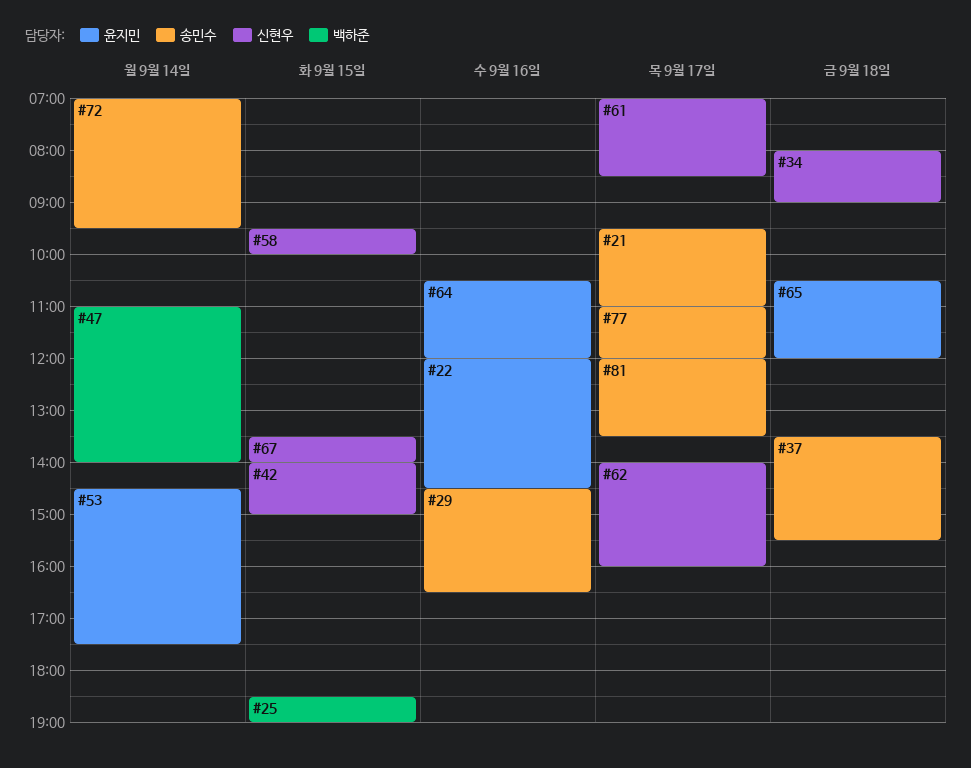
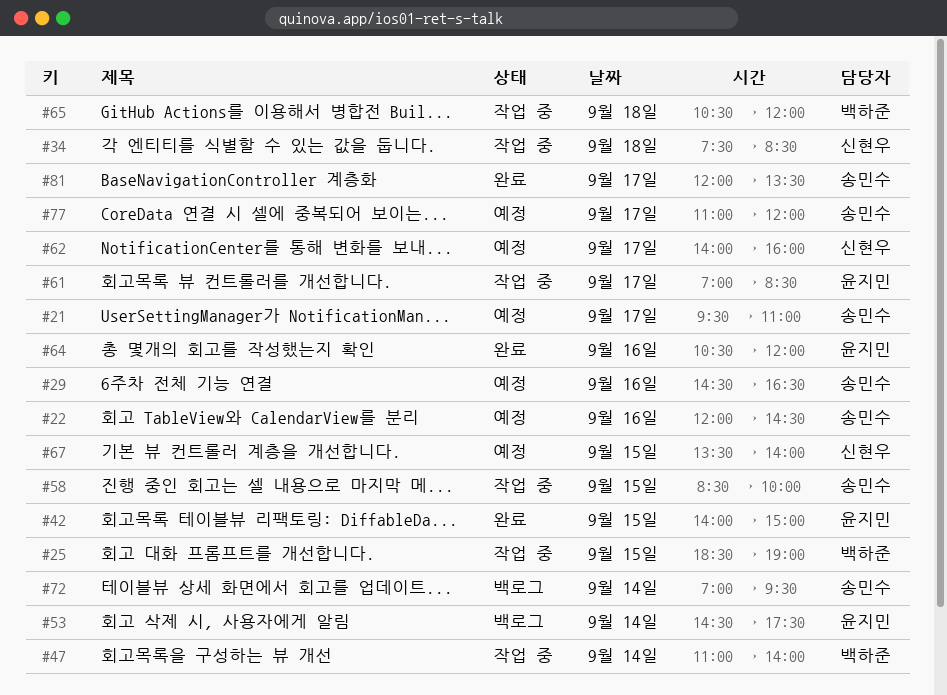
#22, owner: 윤지민 -> 송민수
#34, begins: 08:00 -> 07:30
#34, ends: 09:00 -> 08:30
#37: present -> none
#42, owner: 신현우 -> 윤지민
#58, owner: 신현우 -> 송민수
#58, begins: 09:30 -> 08:30
#61, owner: 신현우 -> 윤지민
#65, owner: 윤지민 -> 백하준

